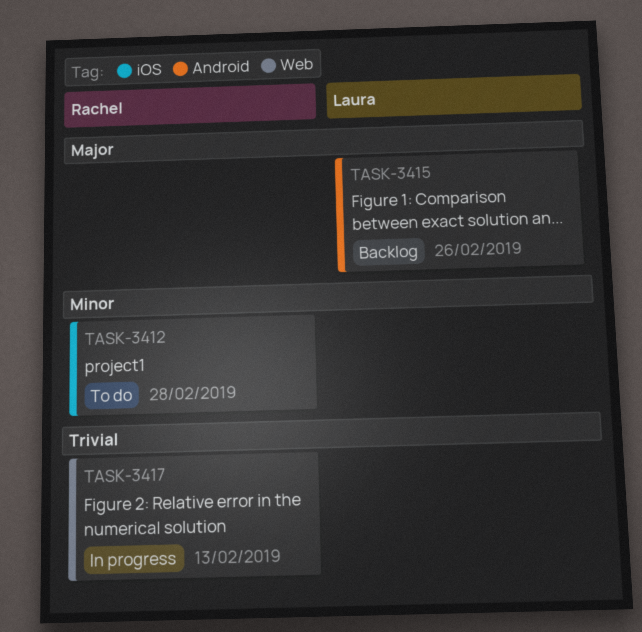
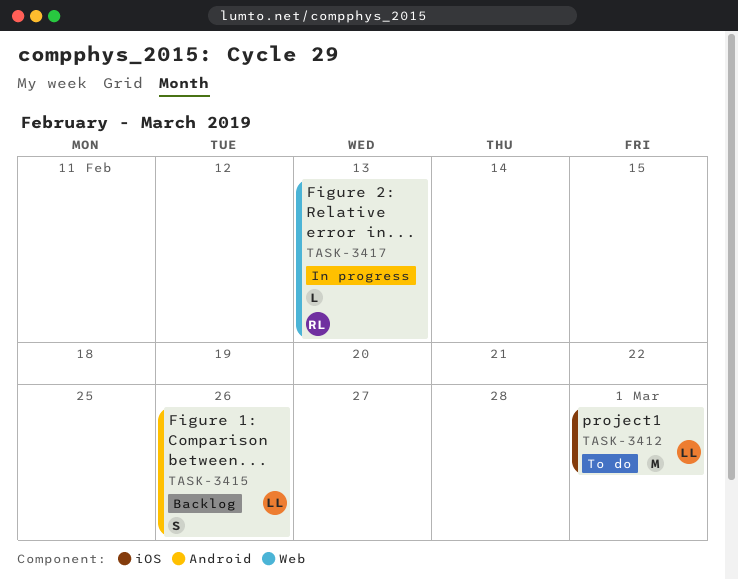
TASK-3412, owner: Rachel -> Laura
TASK-3412, due: Feb 28 -> Mar 1

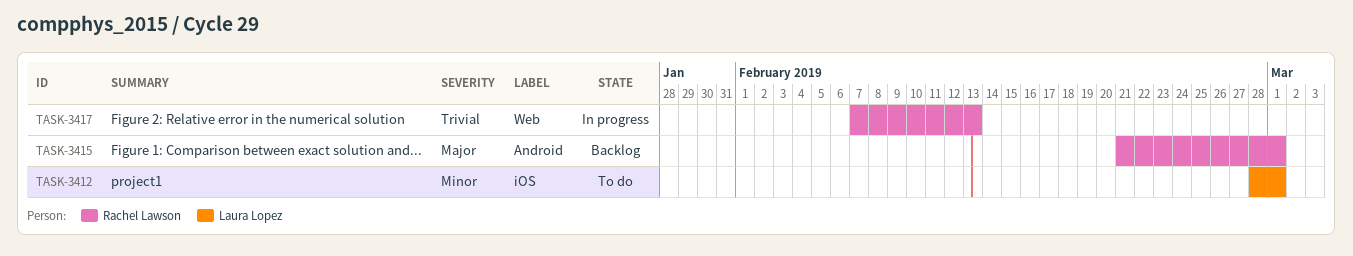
TASK-3415, owner: Laura Lopez -> Rachel Lawson
TASK-3415, due: Feb 26 -> Mar 1

